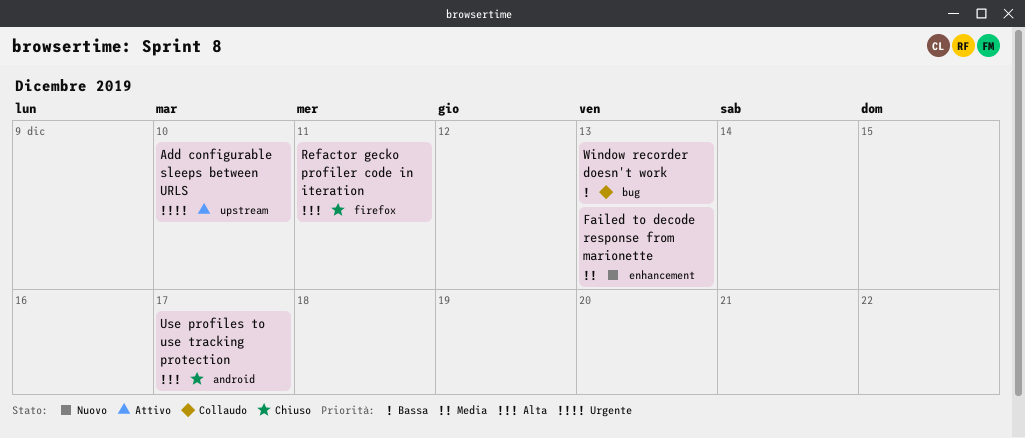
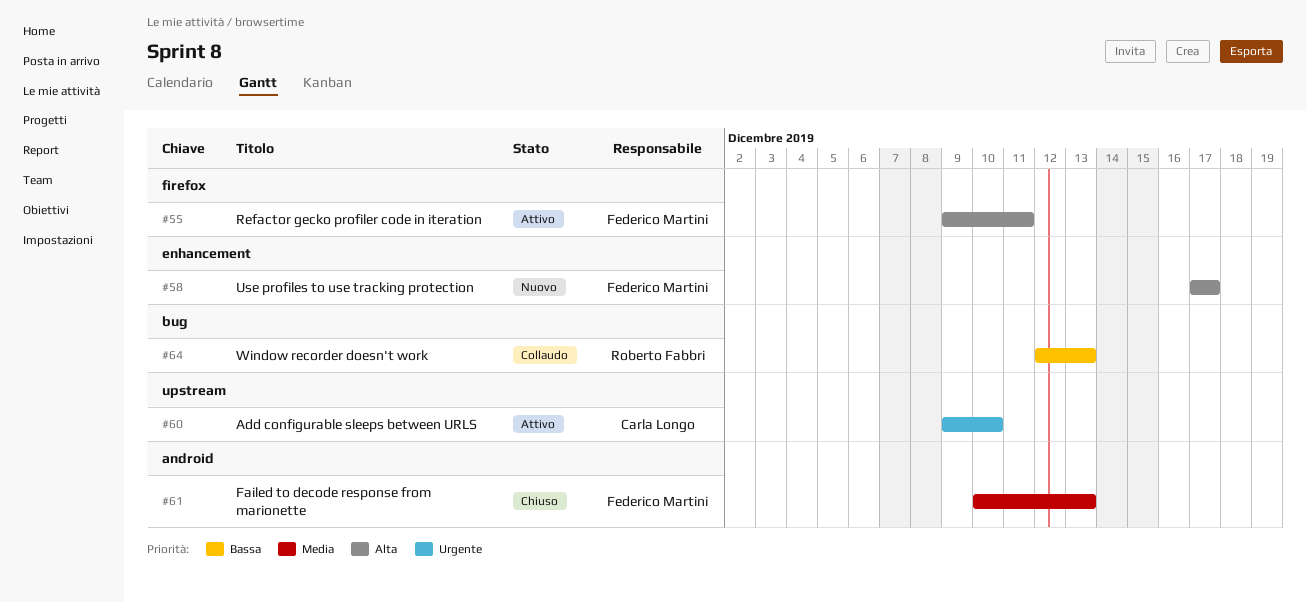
Failed to decode response from marionette, status: Nuovo -> Chiuso
Failed to decode response from marionette, label: enhancement -> android
Refactor gecko profiler code in iteration, status: Chiuso -> Attivo
Use profiles to use tracking protection, status: Chiuso -> Nuovo
Use profiles to use tracking protection, label: android -> enhancement

